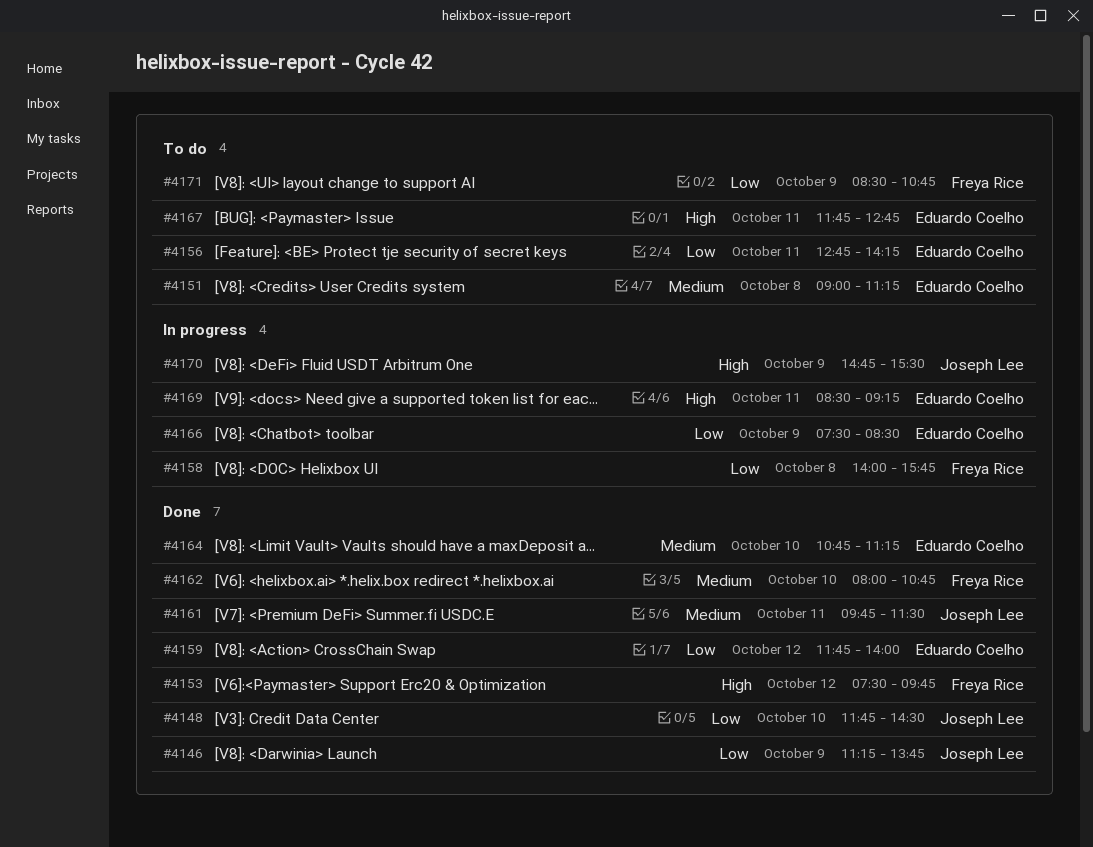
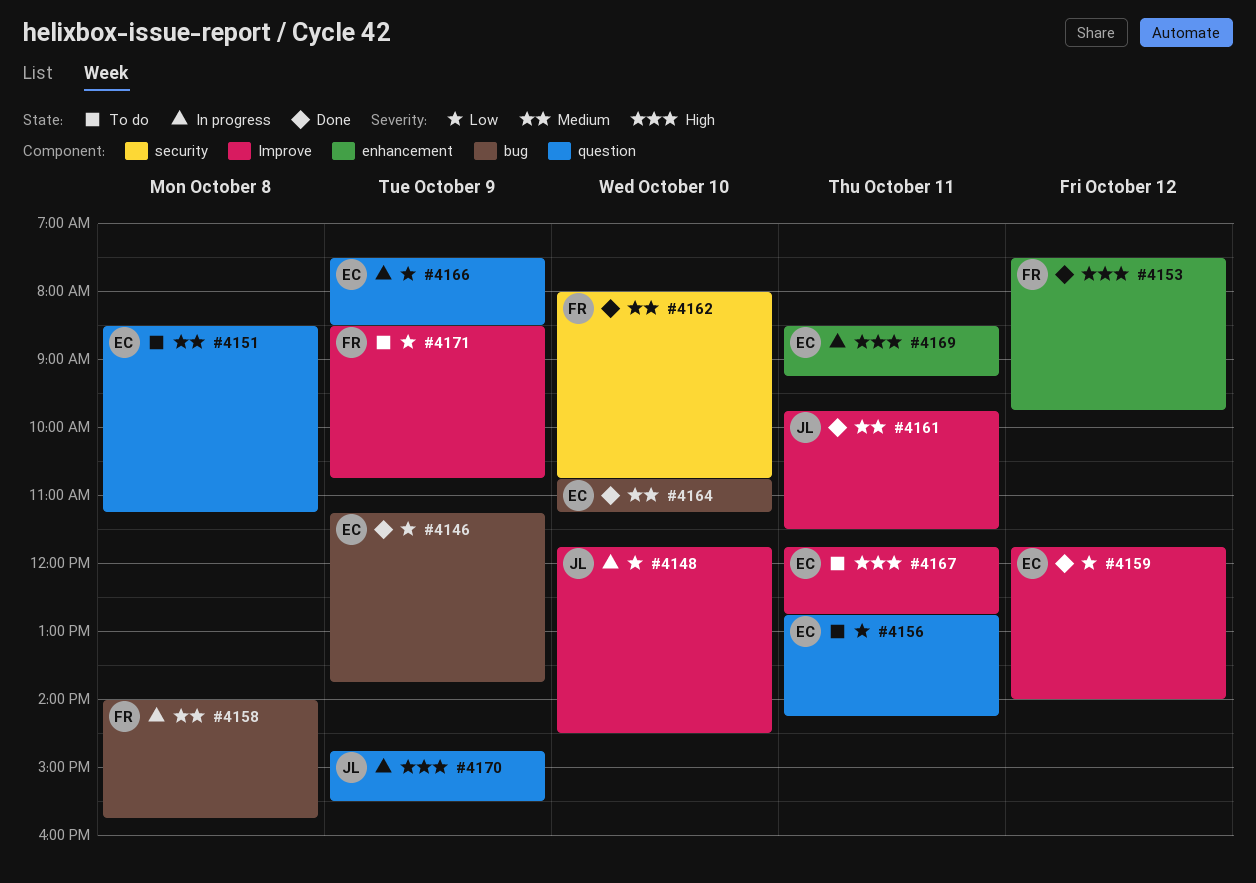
#4146, owner: Joseph Lee -> Eduardo Coelho
#4148, status: Done -> In progress
#4151, begins: 09:00 -> 08:30
#4158, priority: Low -> Medium

